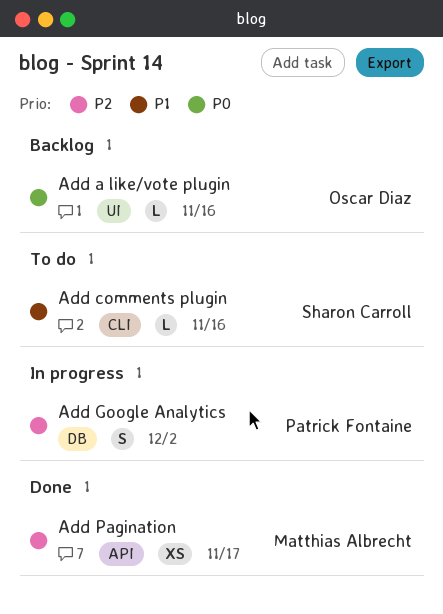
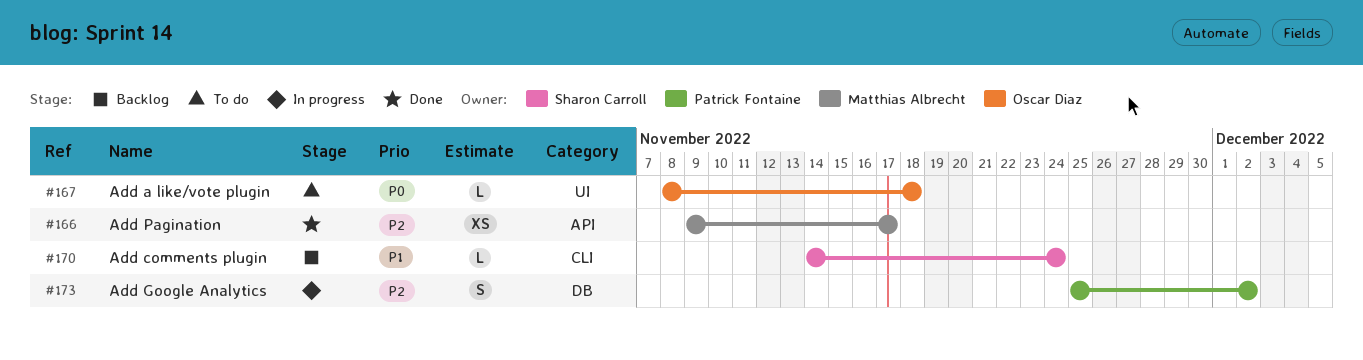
Add a like/vote plugin, status: Backlog -> To do
Add a like/vote plugin, due: Nov 16 -> Nov 18
Add comments plugin, status: To do -> Backlog
Add comments plugin, due: Nov 16 -> Nov 24

